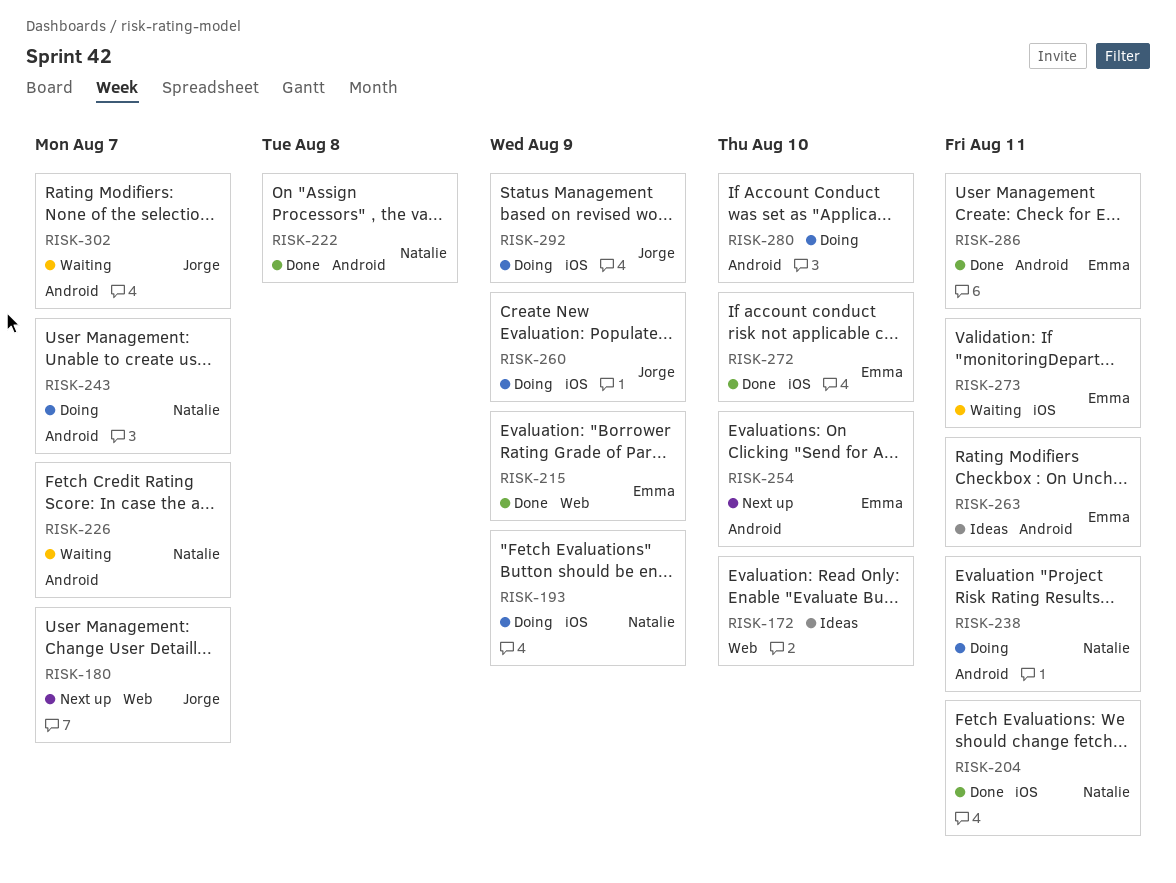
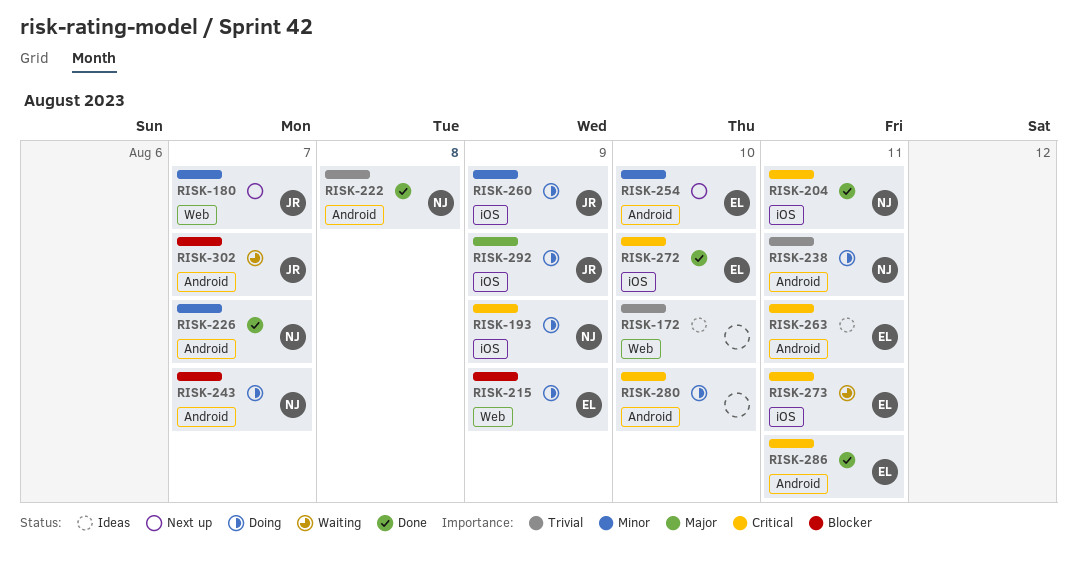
RISK-215, status: Done -> Doing
RISK-226, status: Waiting -> Done

